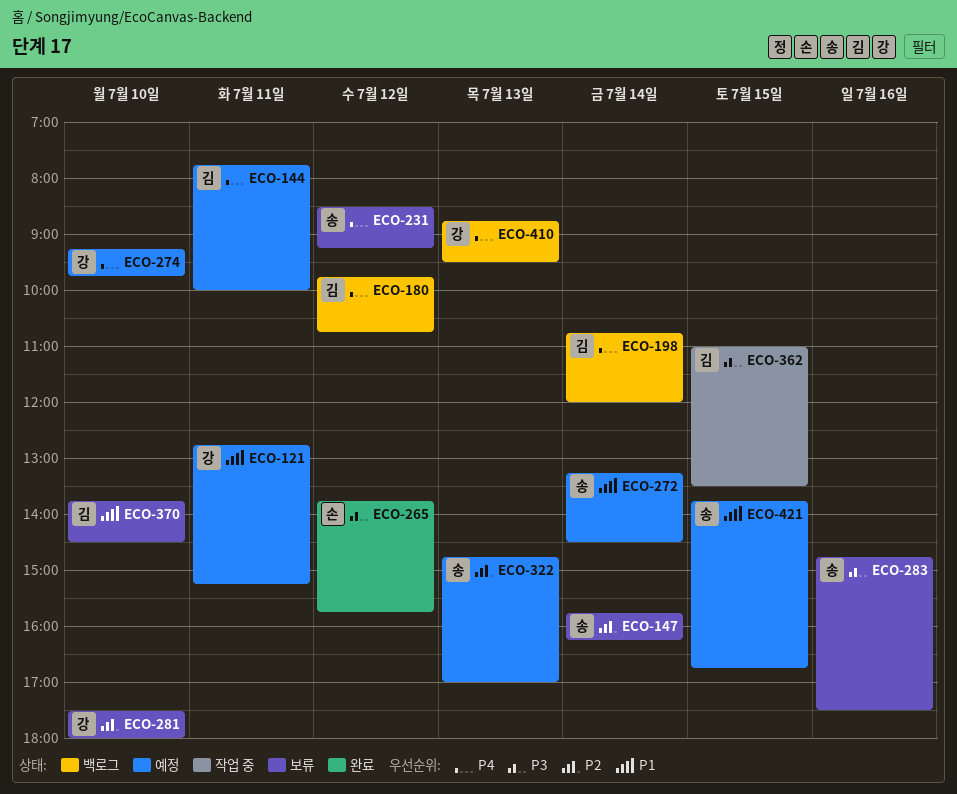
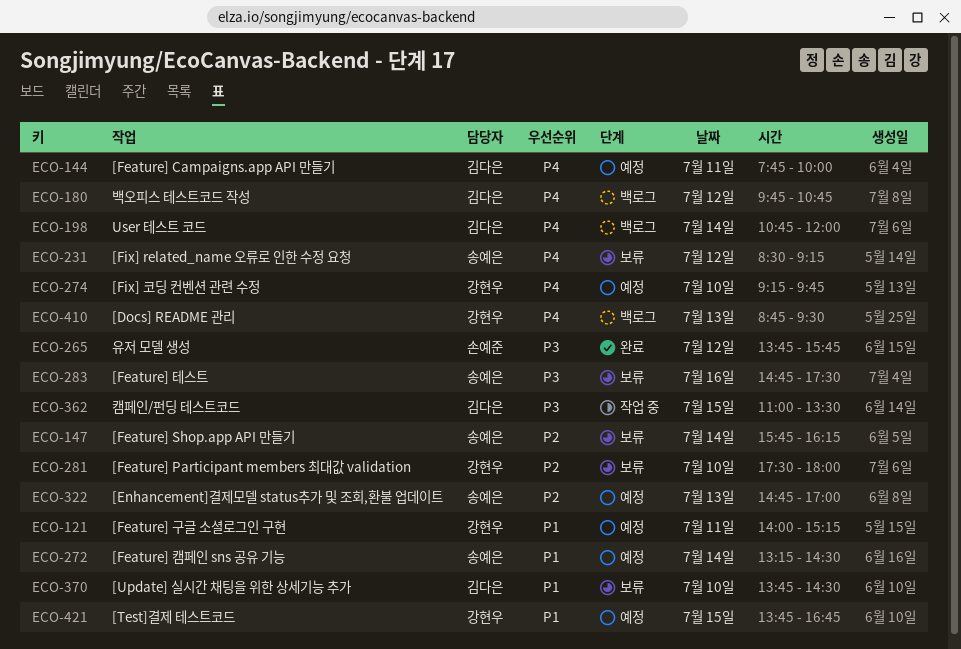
ECO-121, begins: 12:45 -> 14:00
ECO-421, owner: 송예은 -> 강현우

